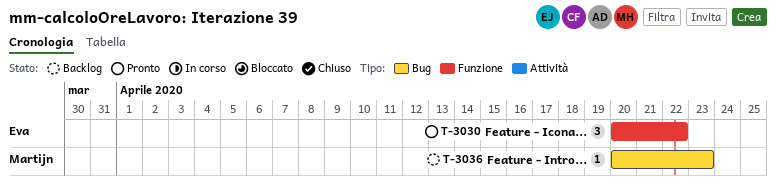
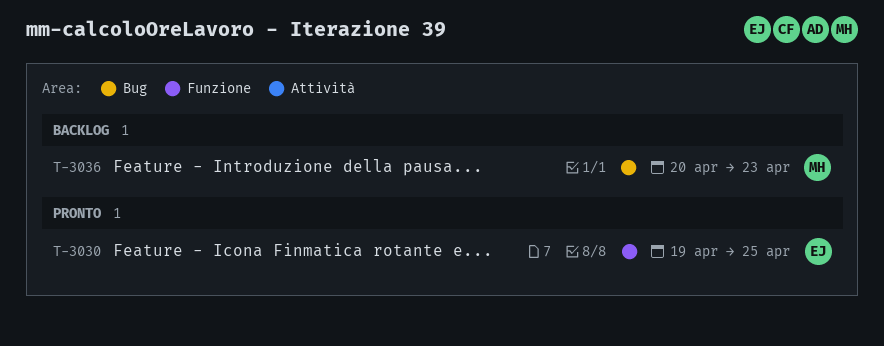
T-3030, start: Apr 20 -> Apr 19
T-3030, due: Apr 22 -> Apr 25

